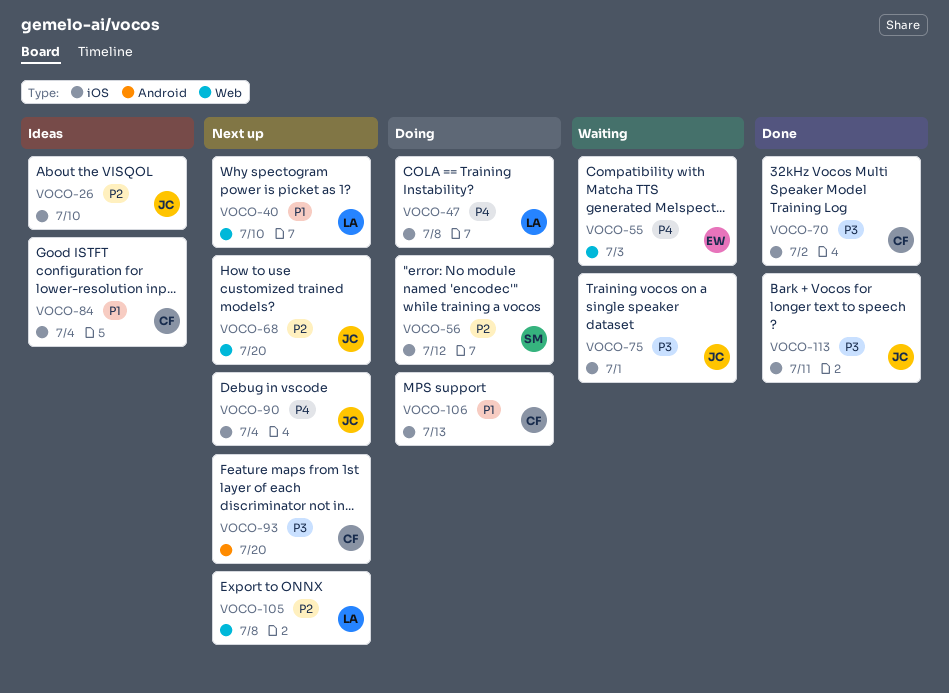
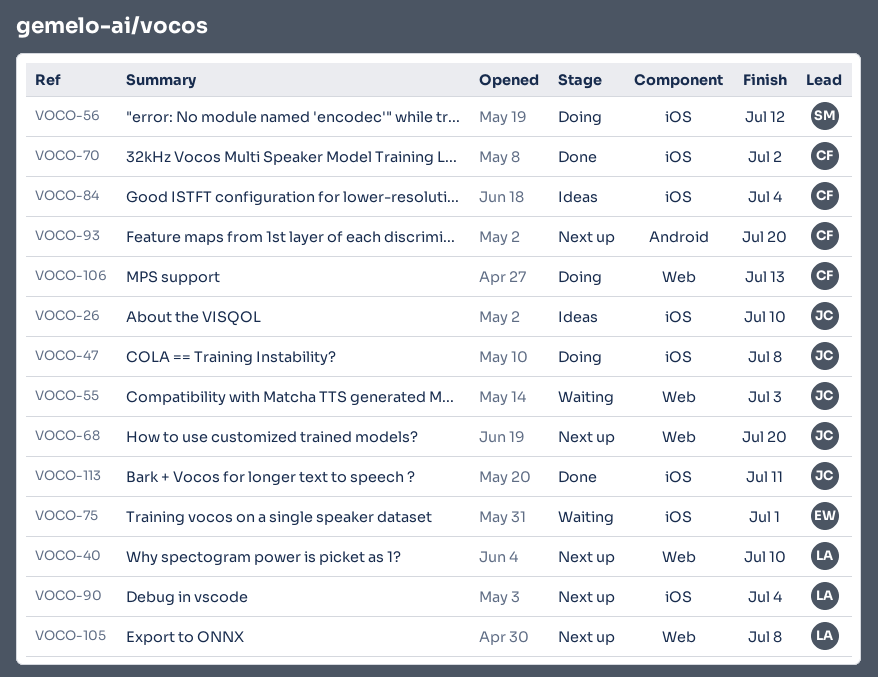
VOCO-47, owner: LA -> JC
VOCO-55, owner: EW -> JC
VOCO-75, owner: JC -> EW
VOCO-90, owner: JC -> LA
VOCO-106, label: iOS -> Web

